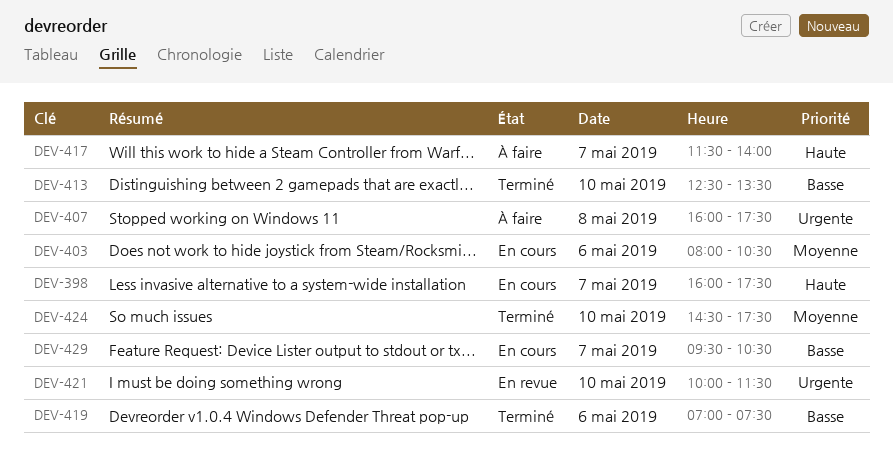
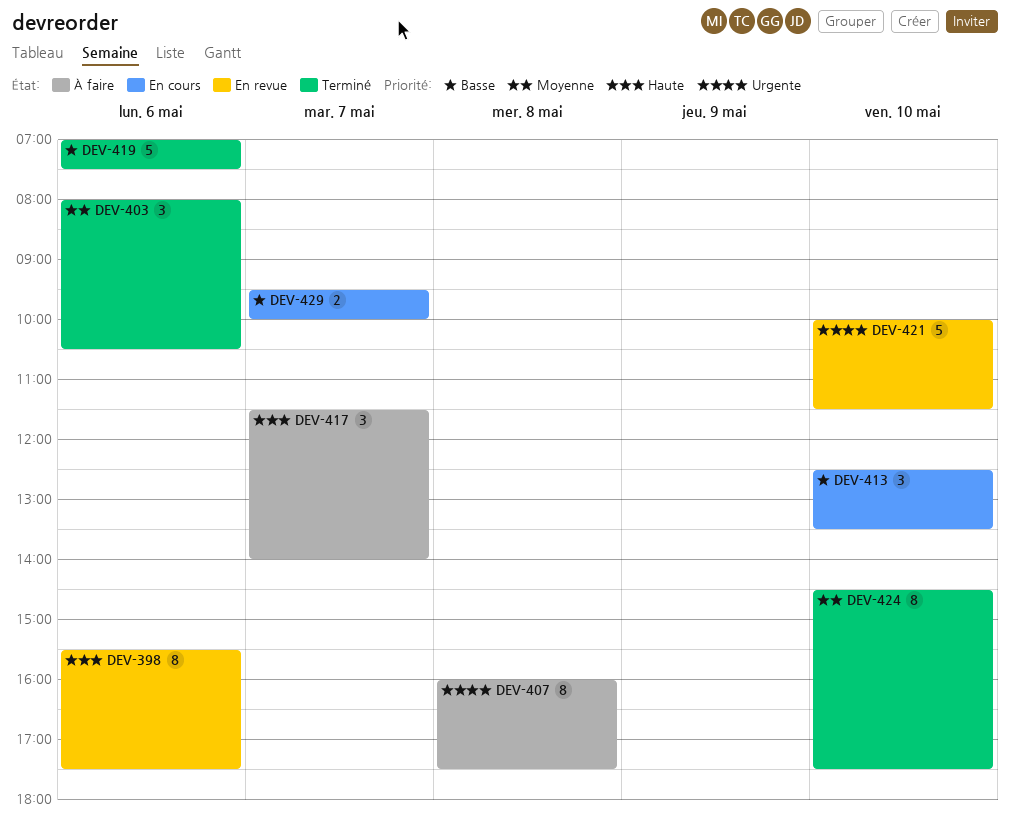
DEV-398, status: En cours -> En revue
DEV-398, day: May 7 -> May 6
DEV-398, begins: 16:00 -> 15:30
DEV-403, status: En cours -> Terminé
DEV-413, status: Terminé -> En cours
DEV-429, ends: 10:30 -> 10:00

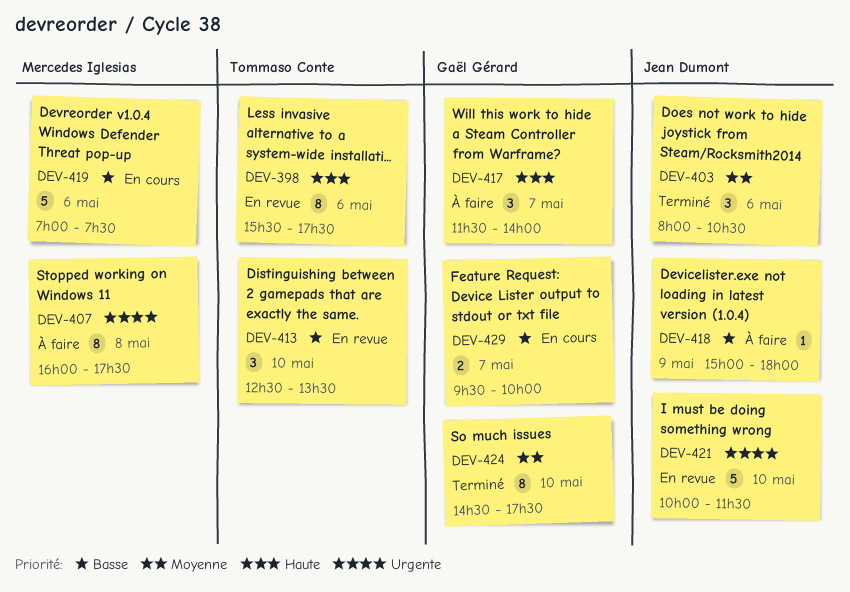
DEV-413, status: En cours -> En revue
DEV-418: none -> present
DEV-419, status: Terminé -> En cours

